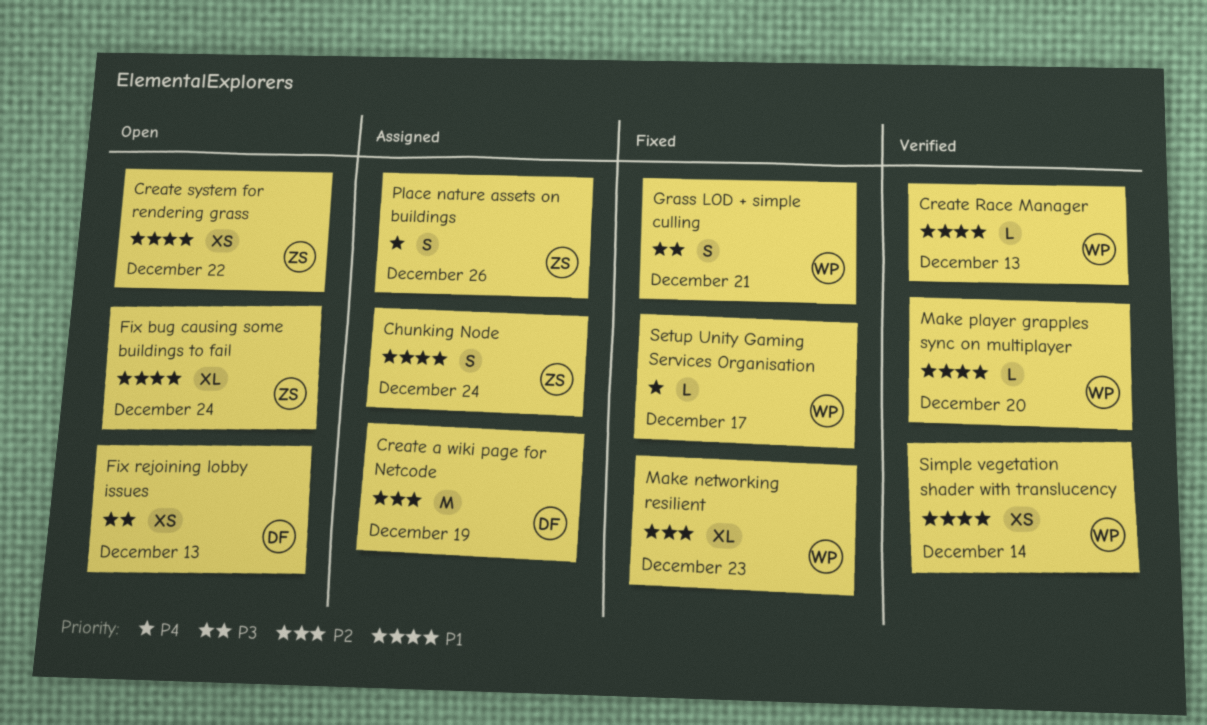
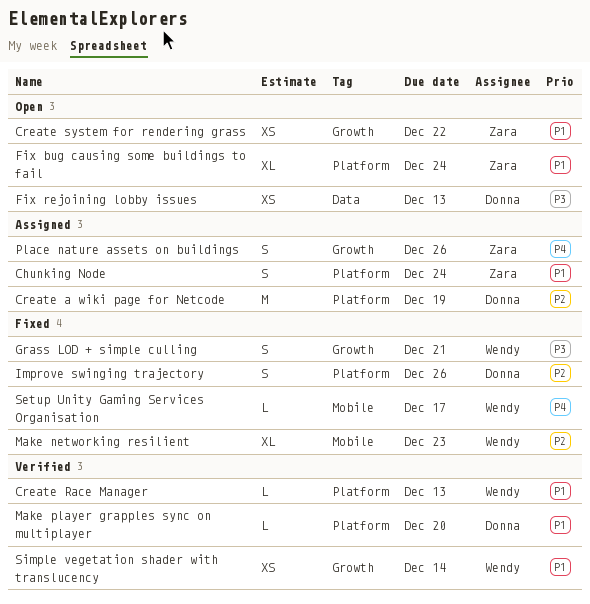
Improve swinging trajectory: none -> present
Make player grapples sync on multiplayer, owner: Wendy -> Donna

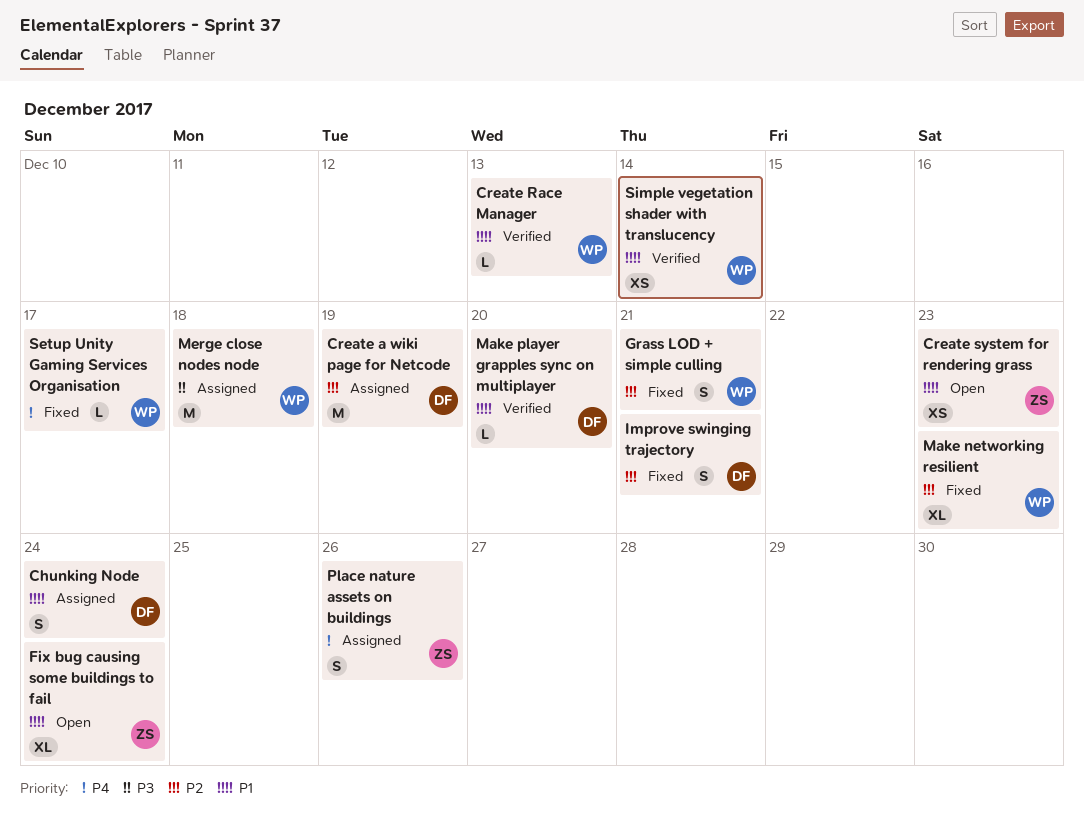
Chunking Node, owner: Zara -> Donna
Create system for rendering grass, due: Dec 22 -> Dec 23
Fix rejoining lobby issues: present -> none
Grass LOD + simple culling, priority: P3 -> P2
Improve swinging trajectory, due: Dec 26 -> Dec 21
Merge close nodes node: none -> present

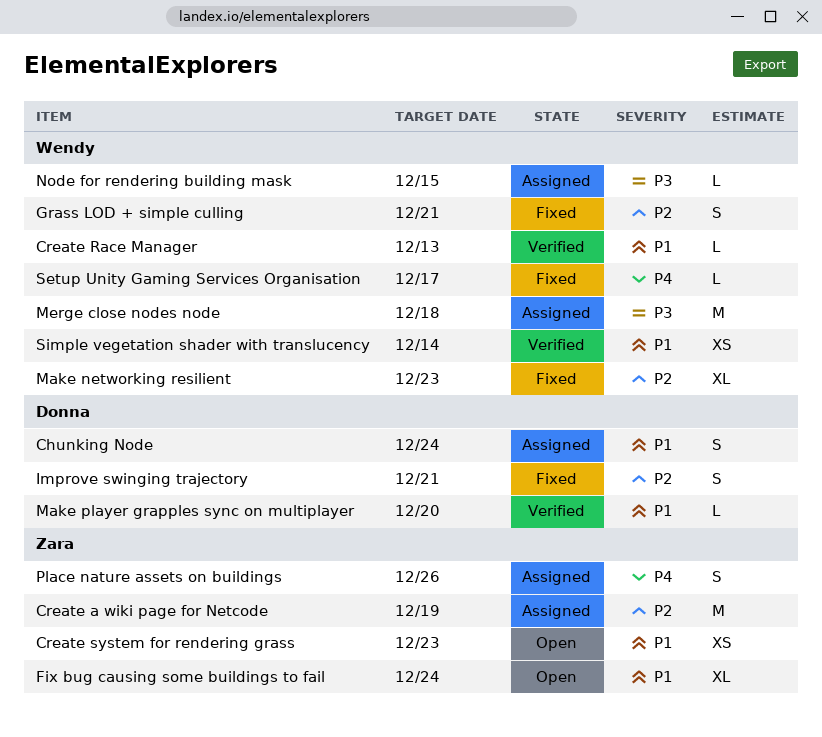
Create a wiki page for Netcode, owner: Donna -> Zara
Node for rendering building mask: none -> present

